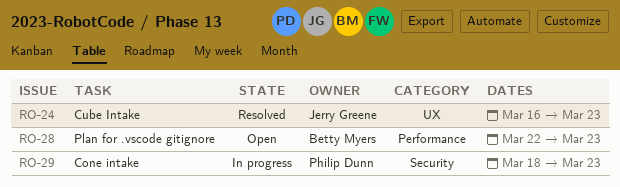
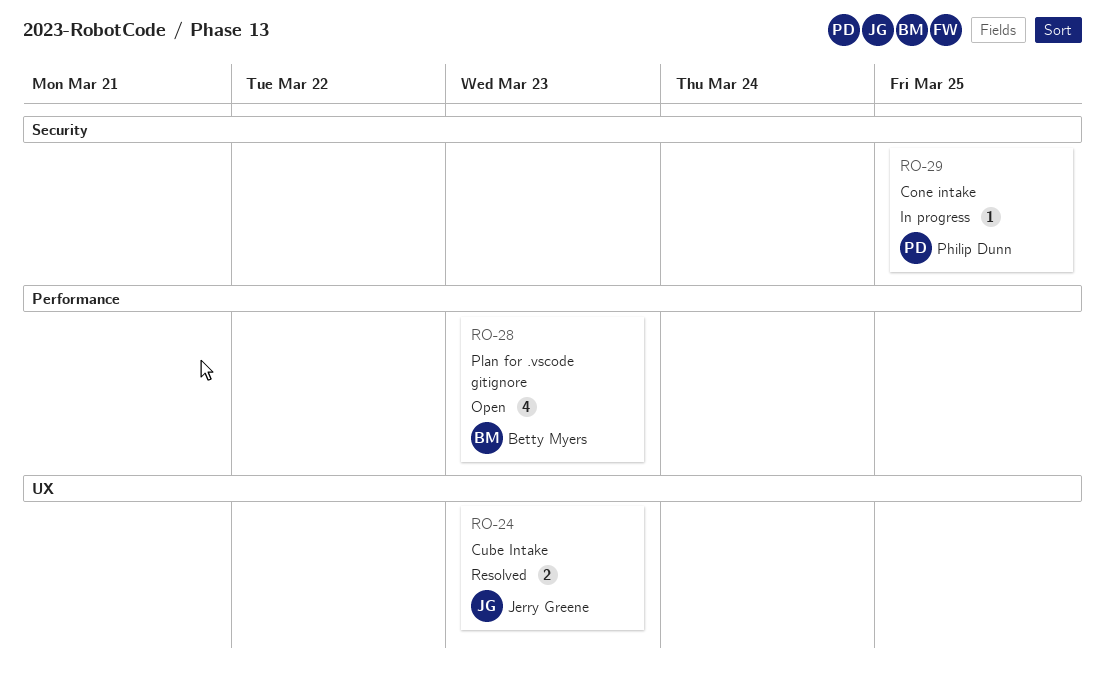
RO-29, due: Mar 23 -> Mar 25

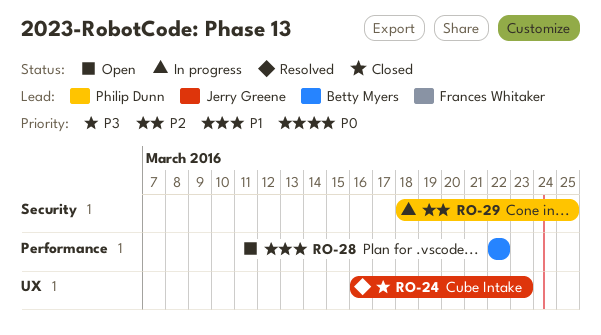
RO-28, due: Mar 23 -> Mar 22

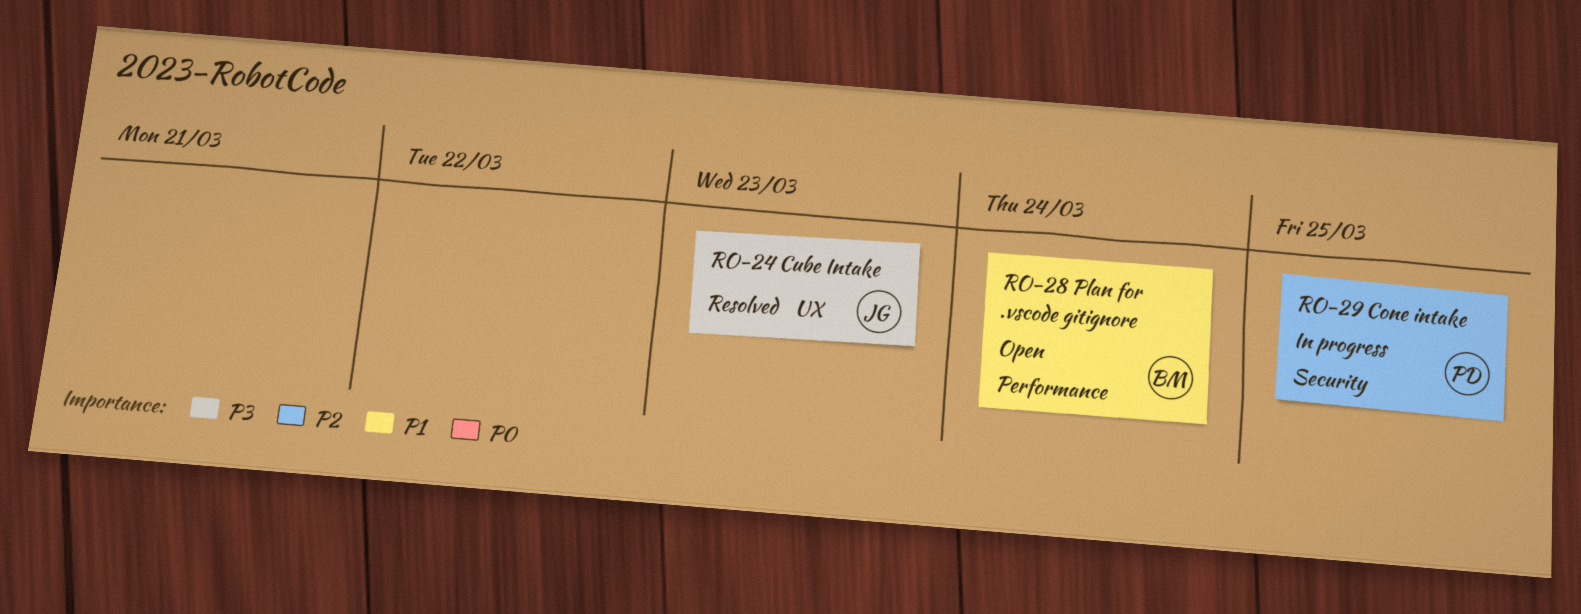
RO-28, due: Mar 22 -> Mar 24

